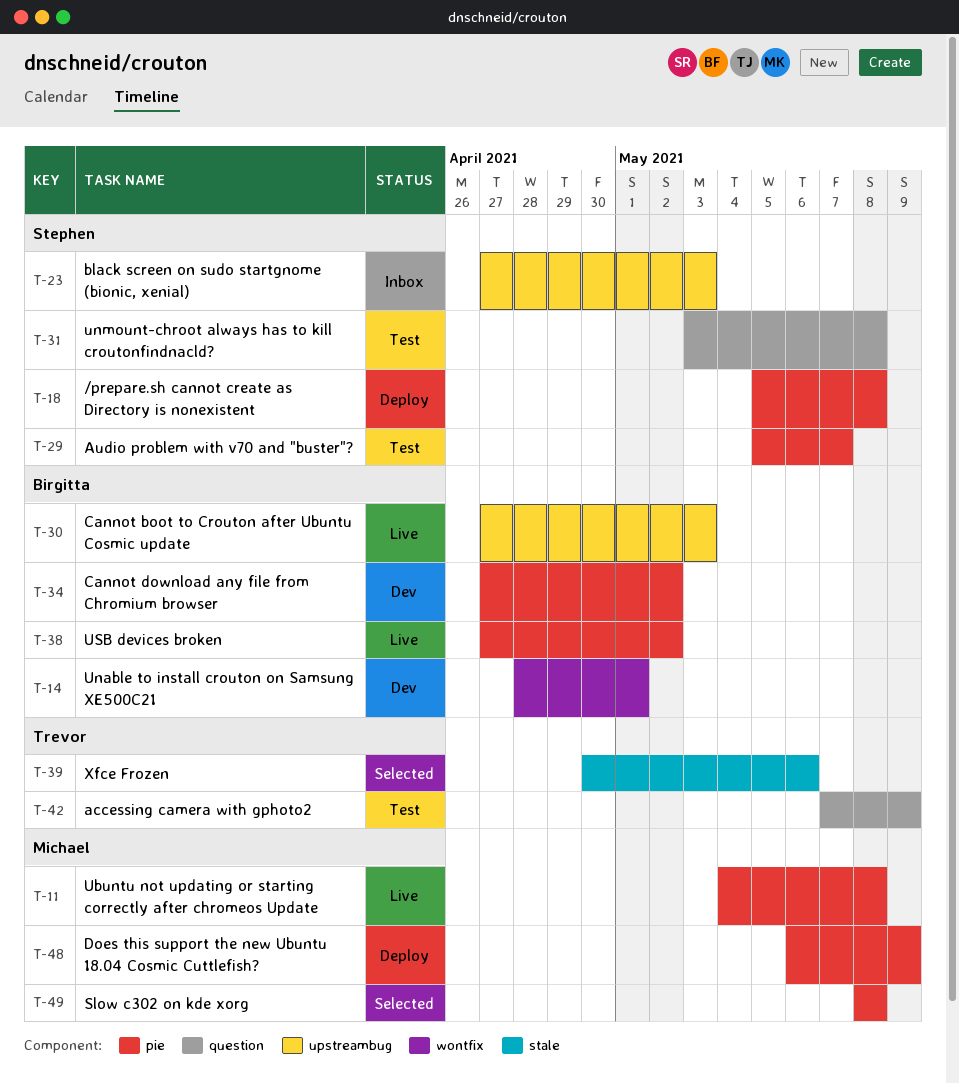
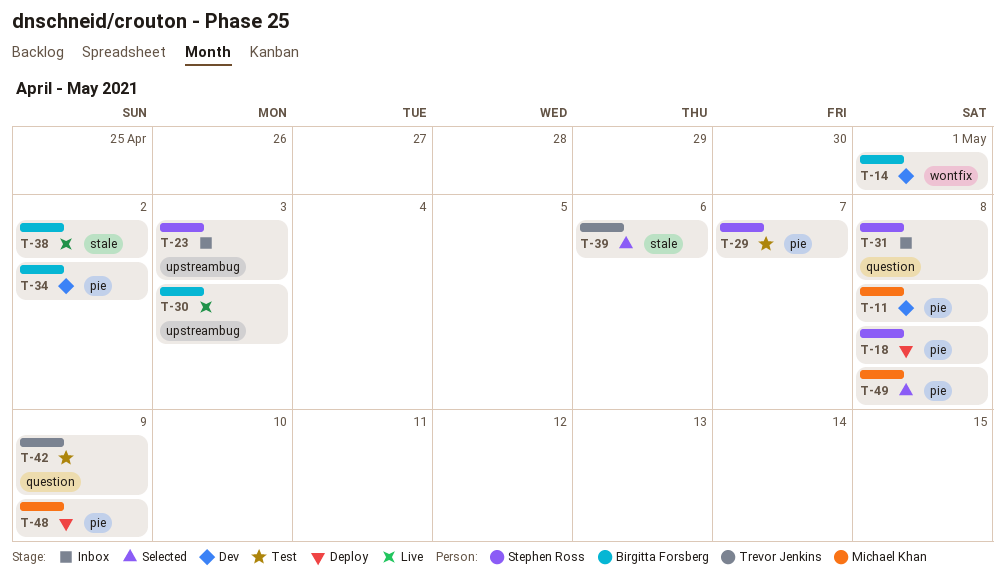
T-11, status: Live -> Dev
T-31, status: Test -> Inbox
T-38, label: pie -> stale

